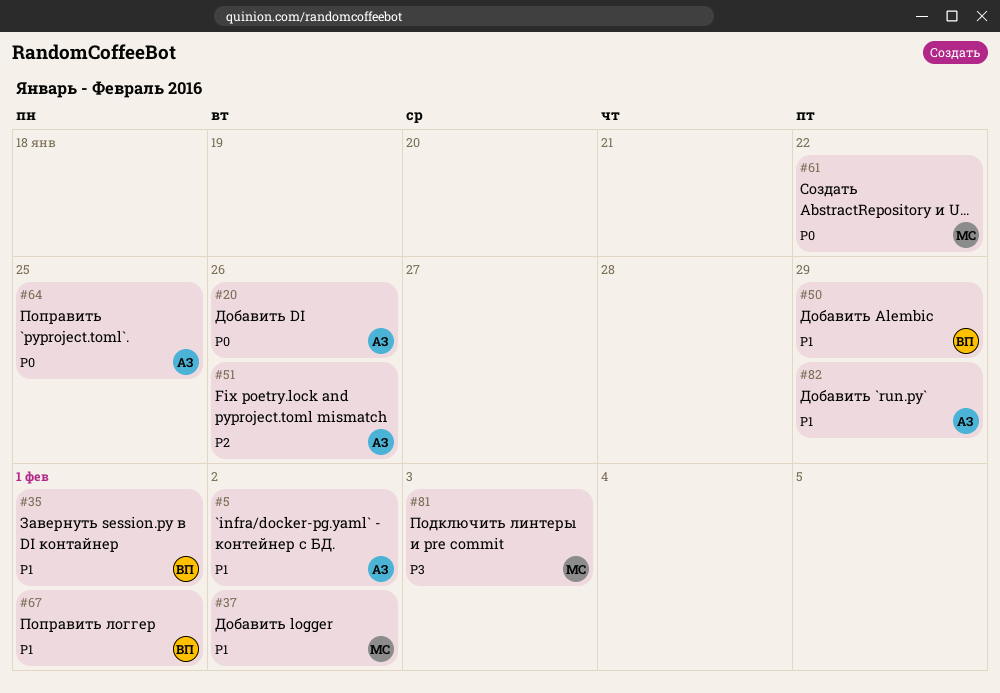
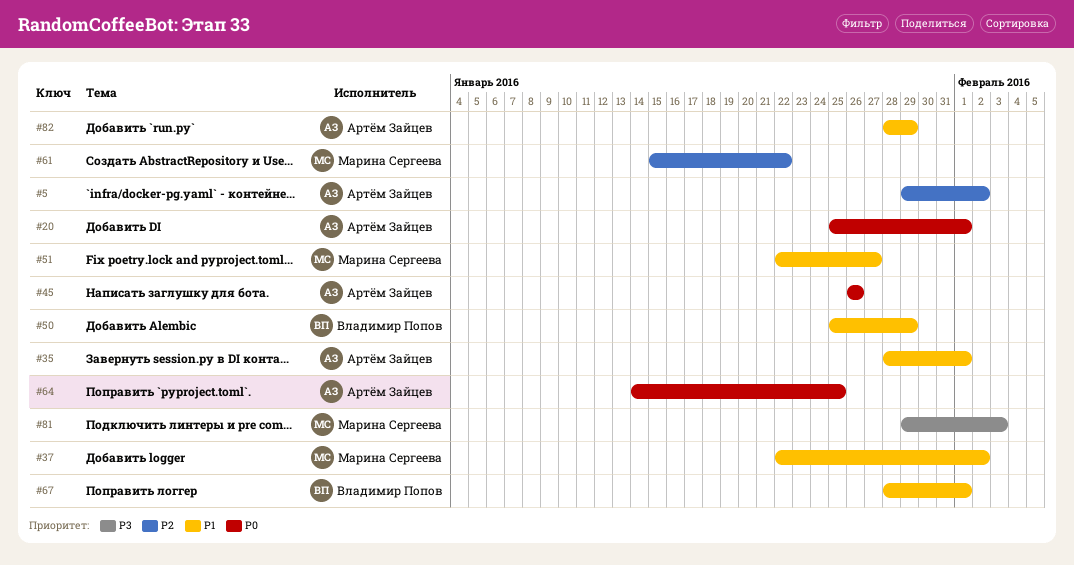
#5, priority: P1 -> P2
#20, due: Jan 26 -> Feb 1
#35, owner: Владимир Попов -> Артём Зайцев
#45: none -> present
#51, owner: Артём Зайцев -> Марина Сергеева
#51, priority: P2 -> P1
#51, due: Jan 26 -> Jan 27
#61, priority: P0 -> P2

